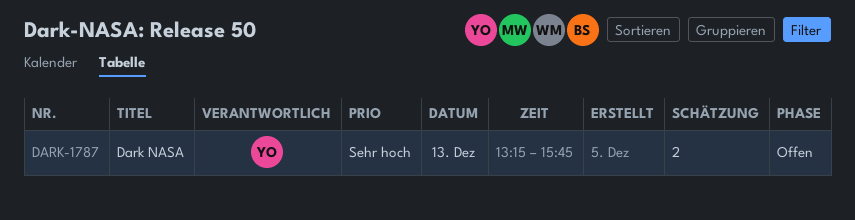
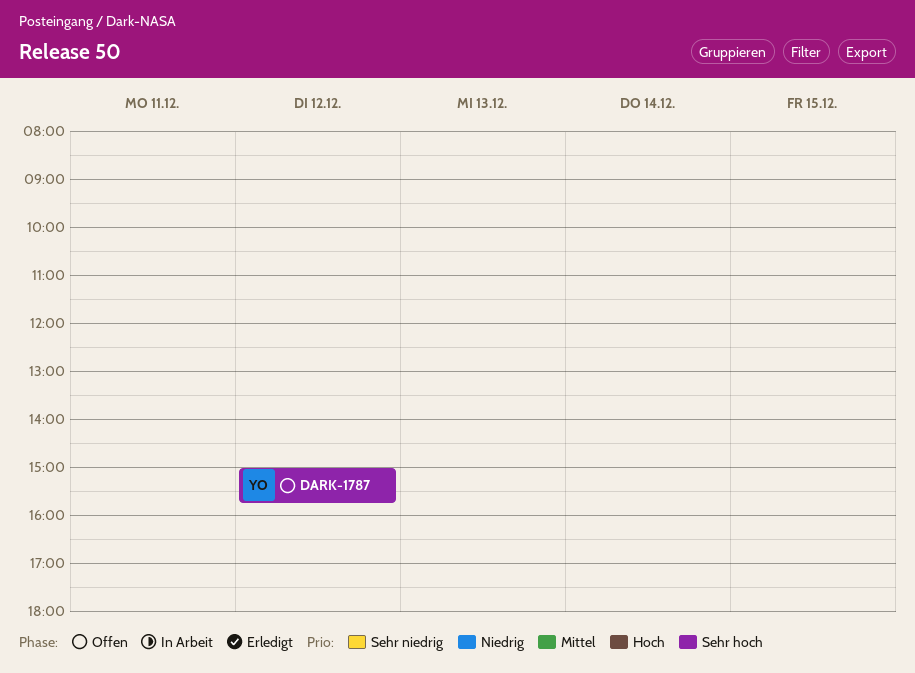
DARK-1787, day: Dec 13 -> Dec 12
DARK-1787, begins: 13:15 -> 15:00

